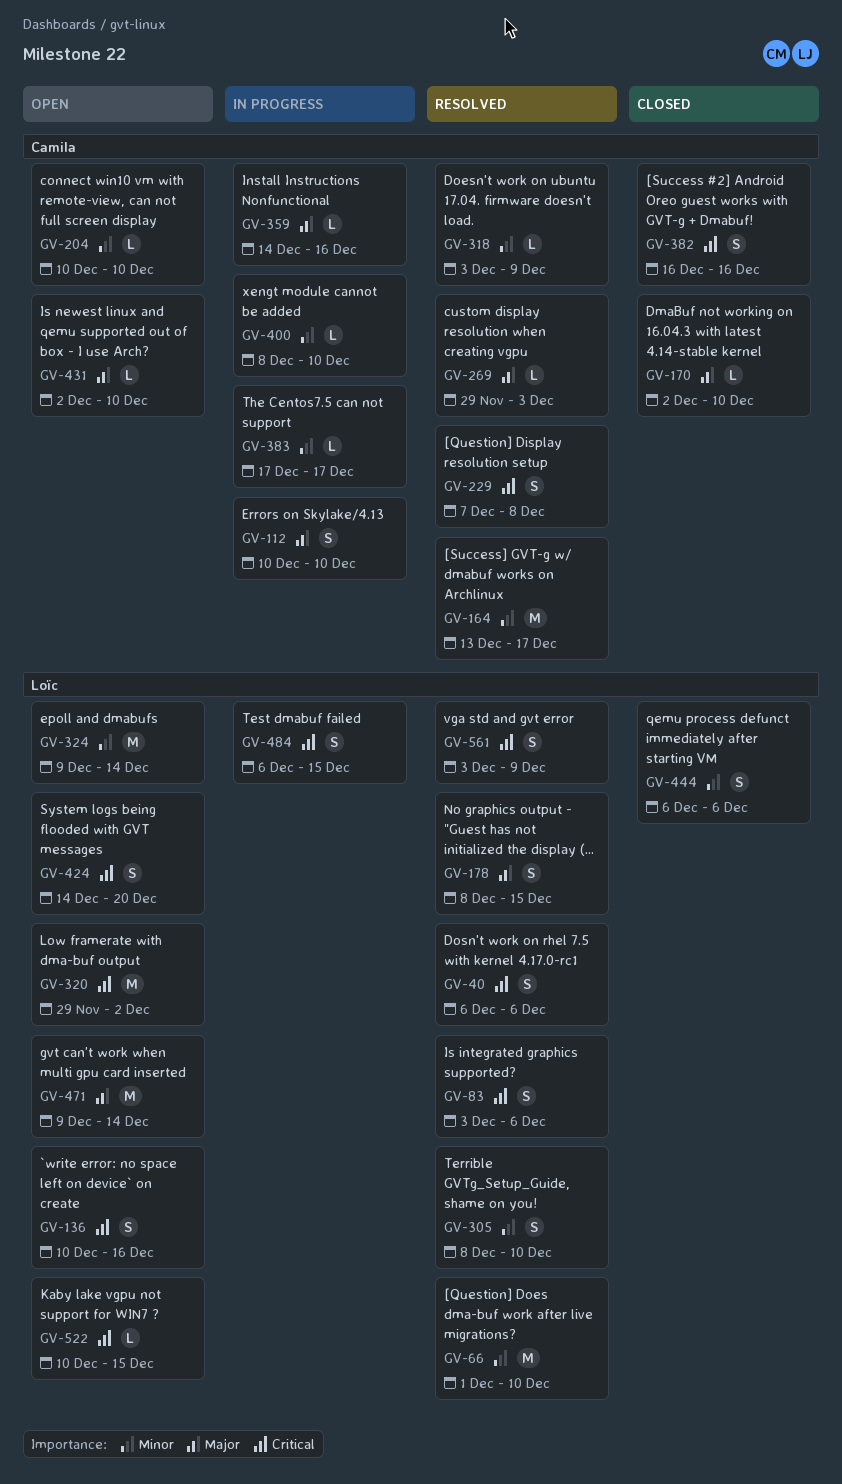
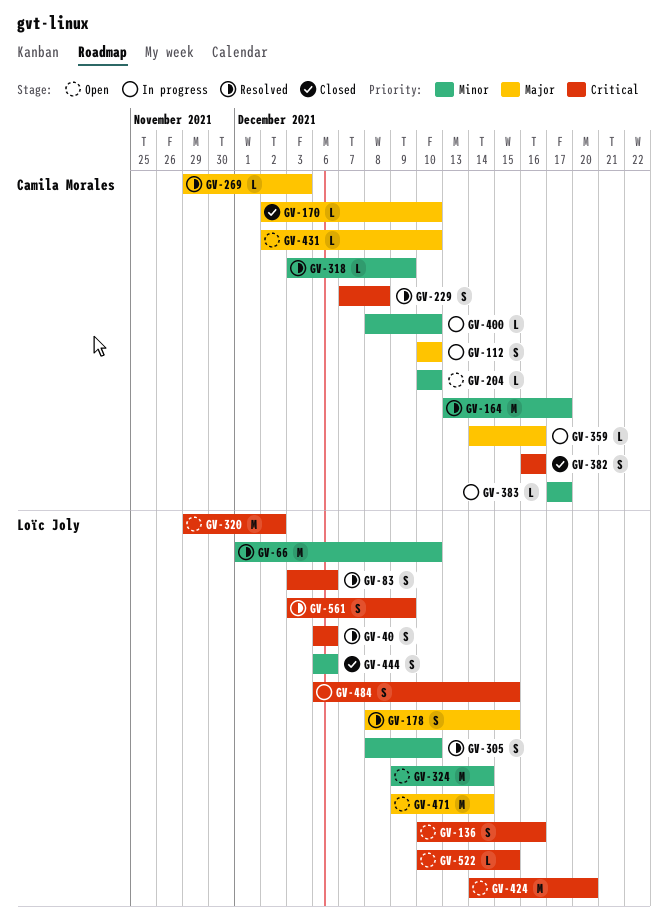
GV-424, estimate: S -> M

